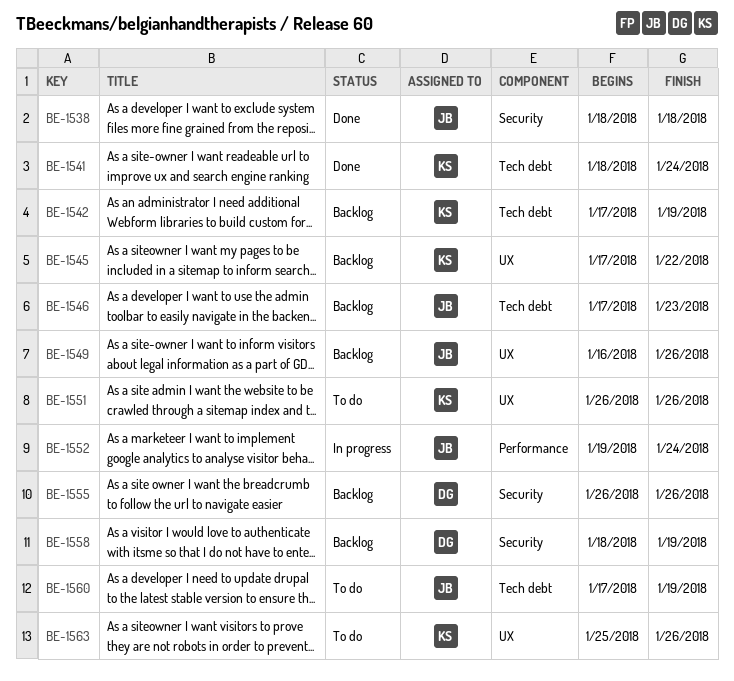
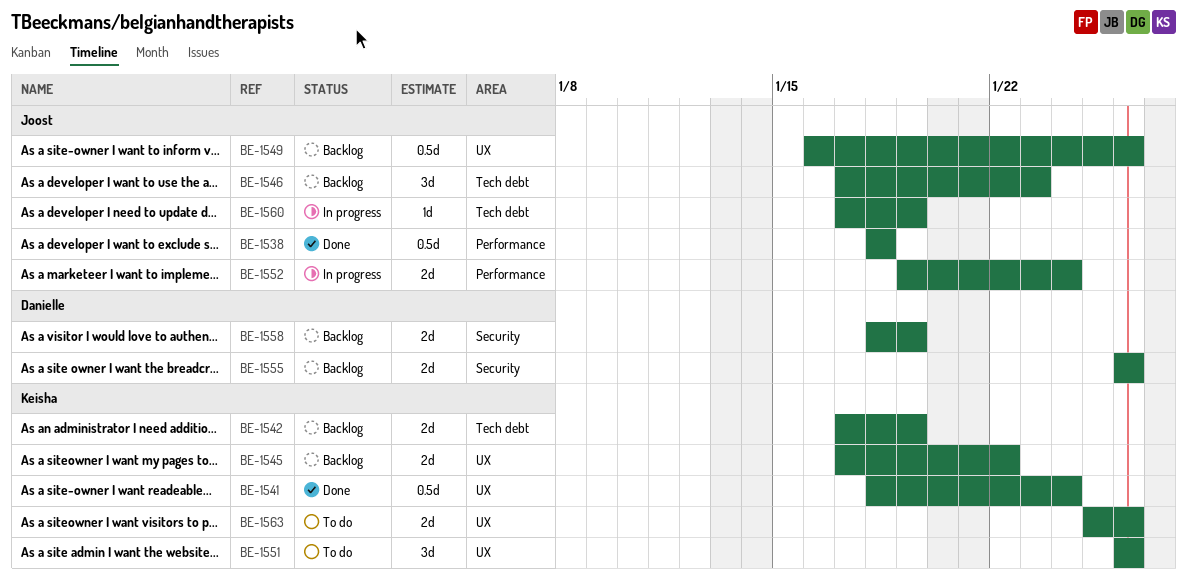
BE-1538, label: Security -> Performance
BE-1541, label: Tech debt -> UX
BE-1560, status: To do -> In progress

